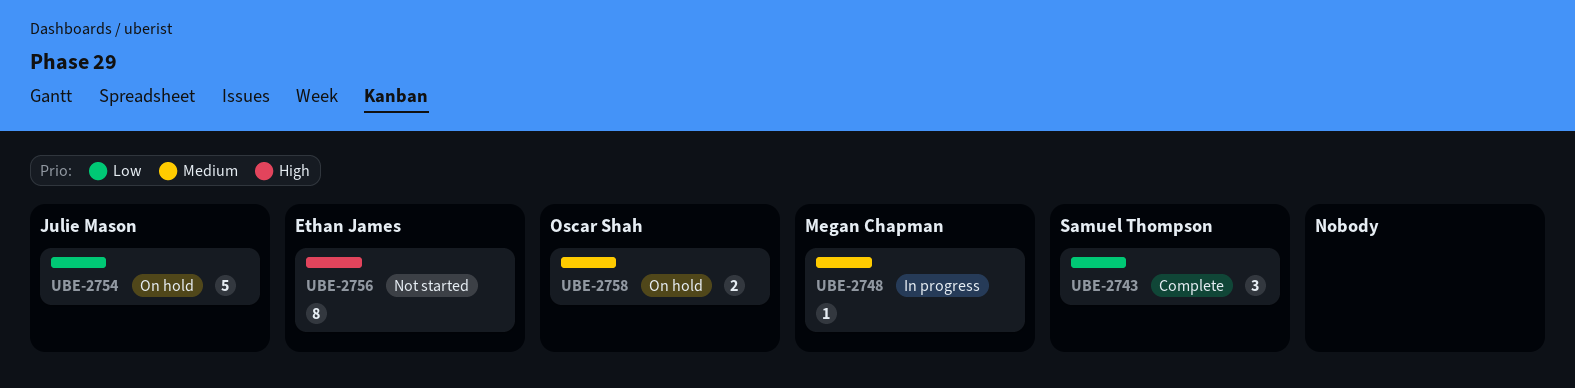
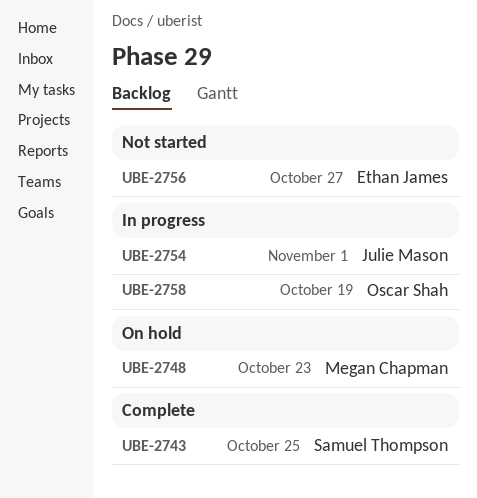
UBE-2748, status: In progress -> On hold
UBE-2754, status: On hold -> In progress
UBE-2758, status: On hold -> In progress

